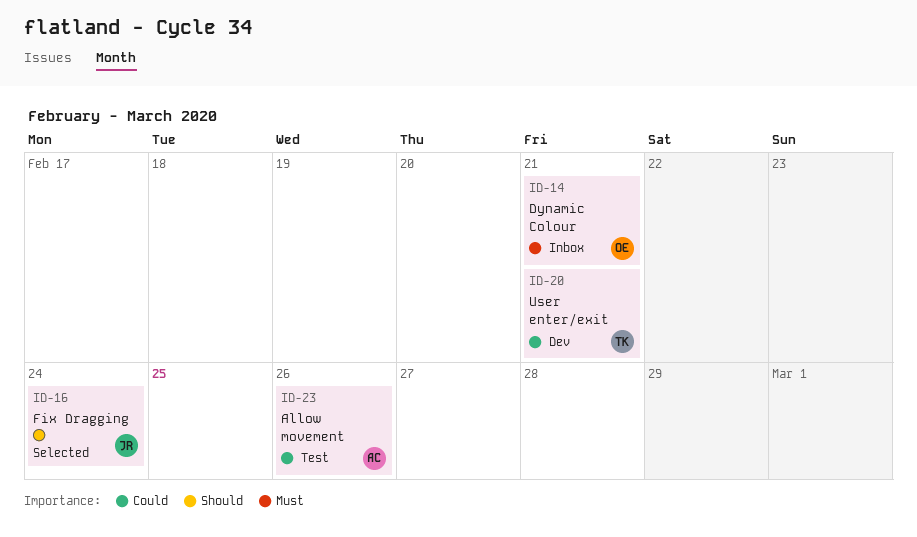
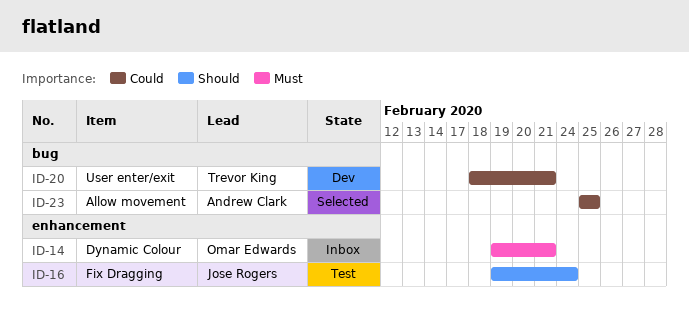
ID-16, status: Selected -> Test
ID-23, status: Test -> Selected
ID-23, due: Feb 26 -> Feb 25

